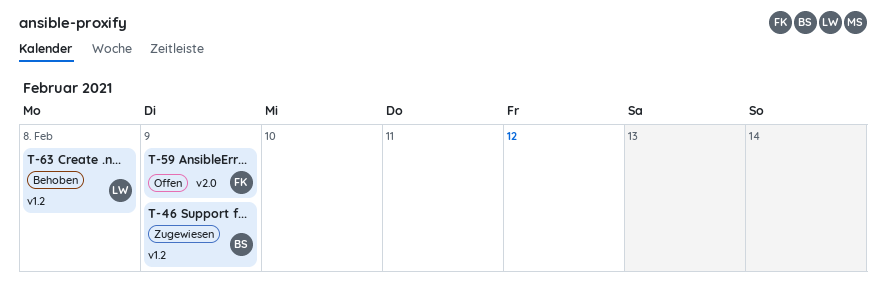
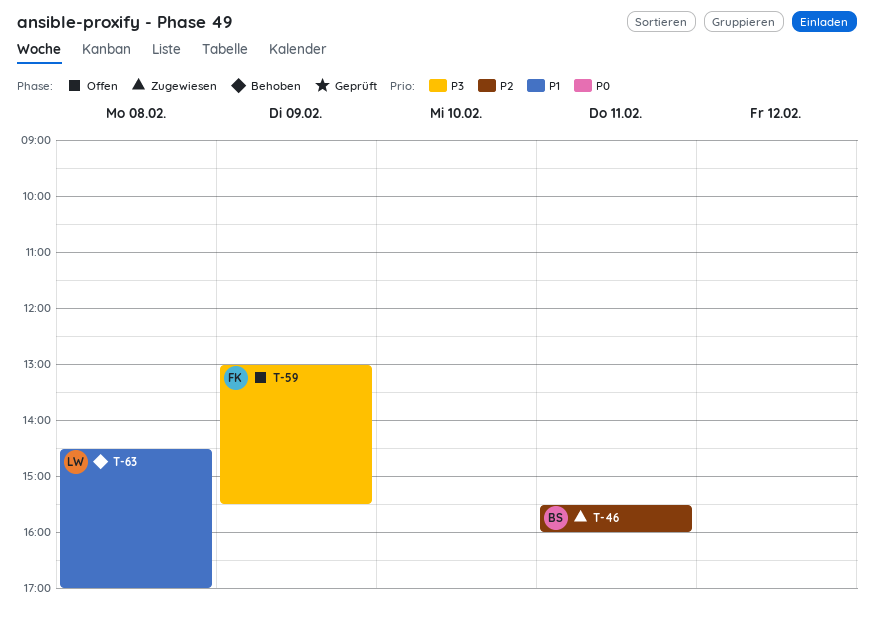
T-46, day: Feb 9 -> Feb 11

